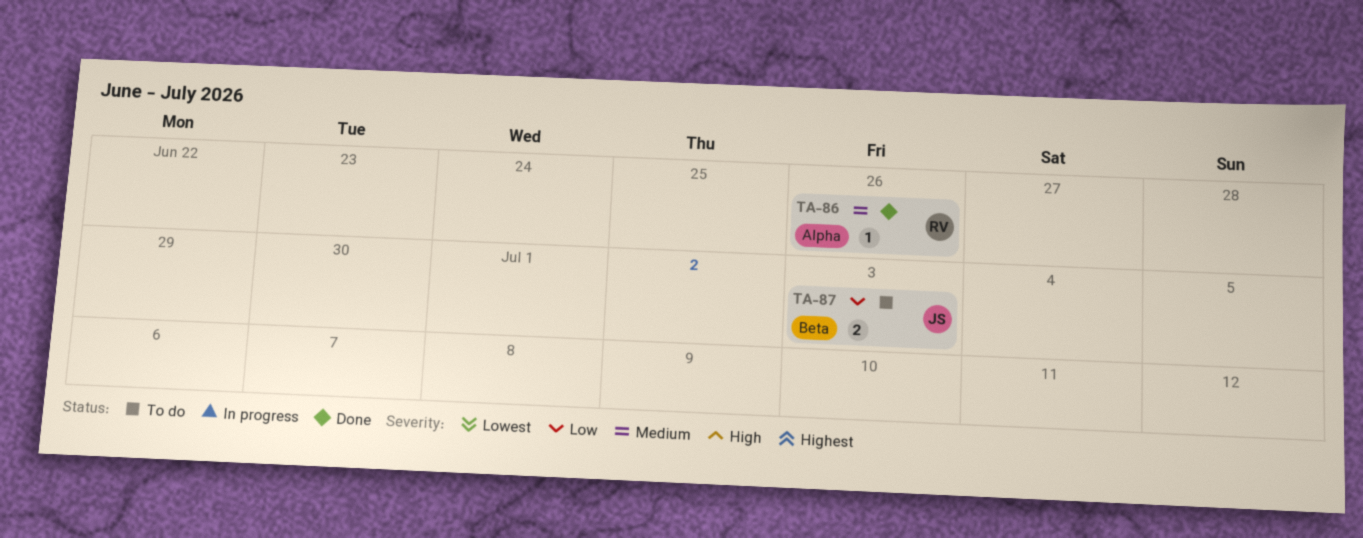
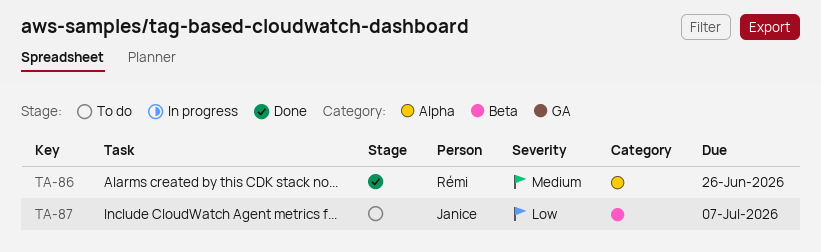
TA-87, due: Jul 3 -> Jul 7

